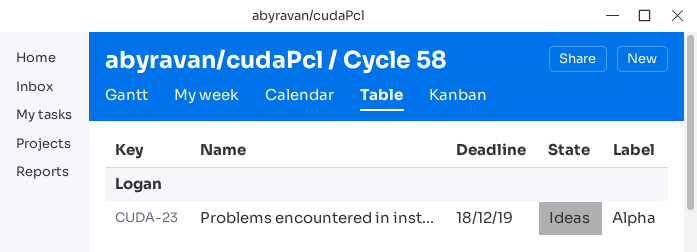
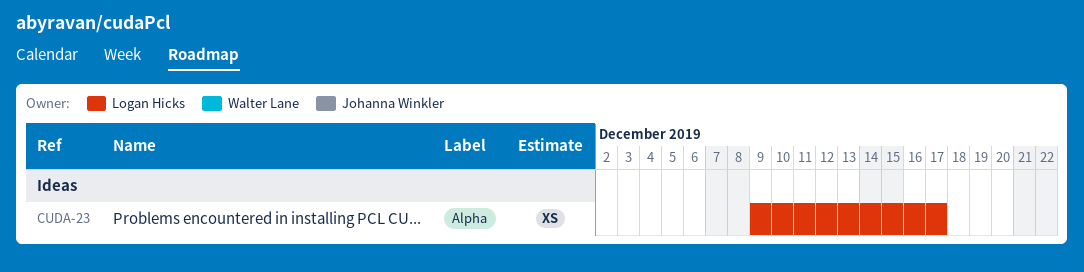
CUDA-23, due: Dec 18 -> Dec 17

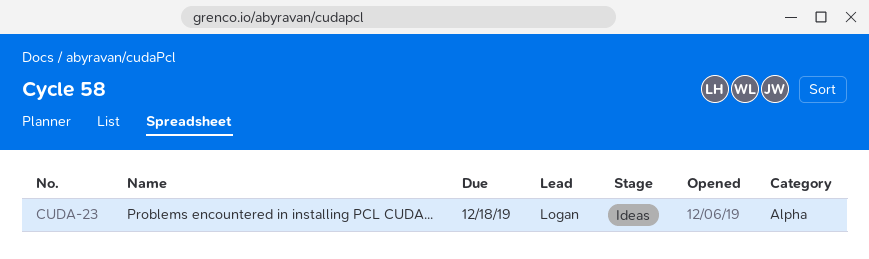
CUDA-23, due: Dec 17 -> Dec 18

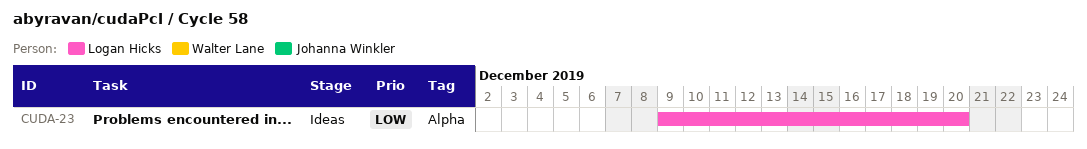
CUDA-23, due: Dec 18 -> Dec 20

